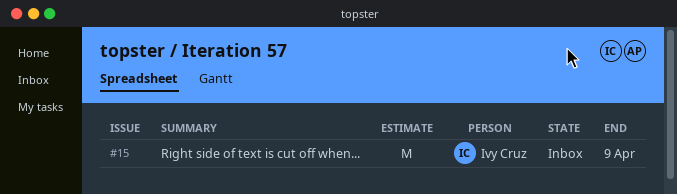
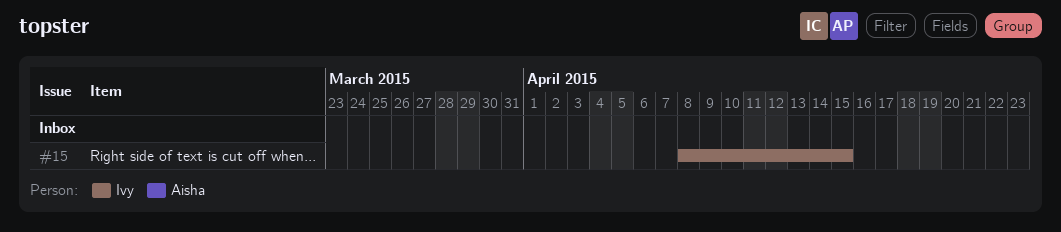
#15, due: Apr 9 -> Apr 15

